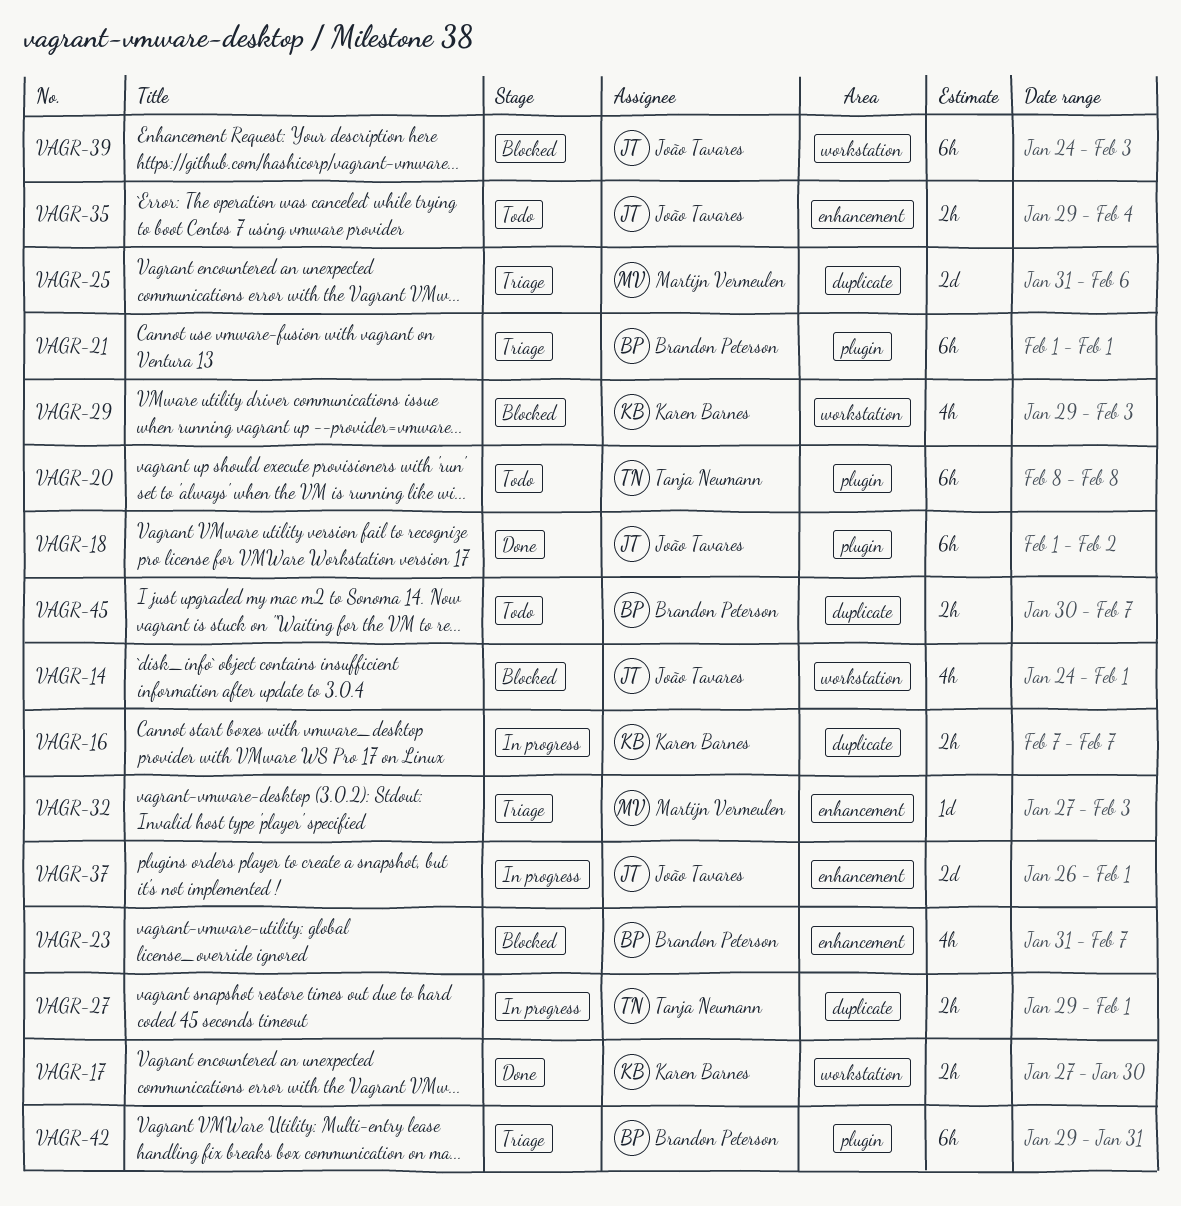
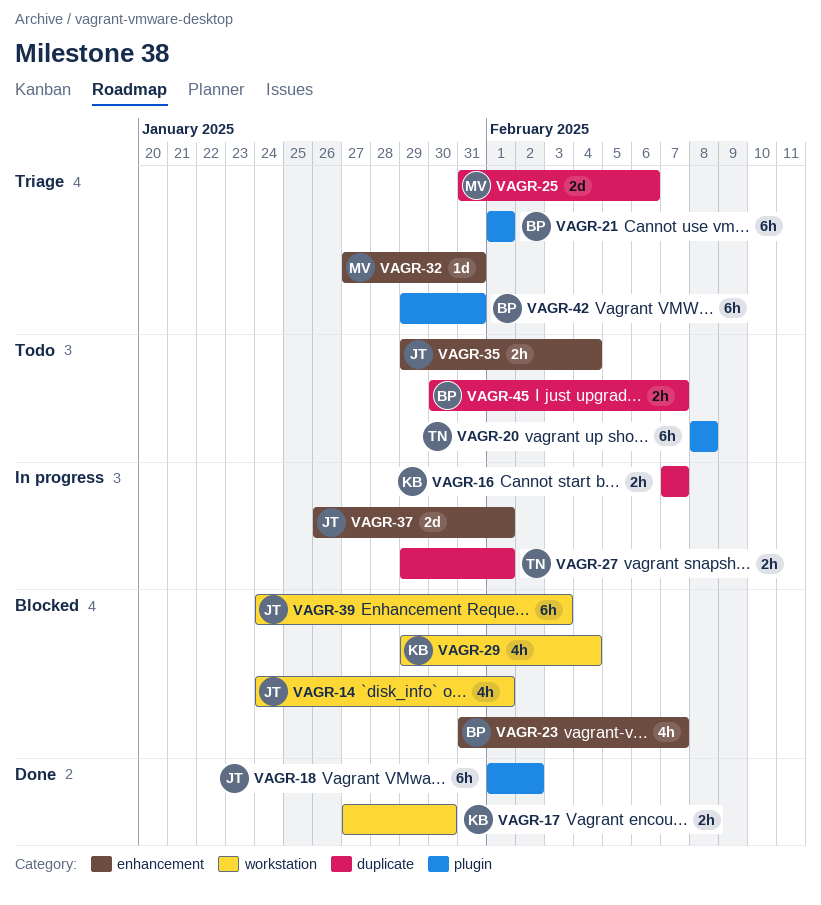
VAGR-29, due: Feb 3 -> Feb 4
VAGR-32, due: Feb 3 -> Jan 31

